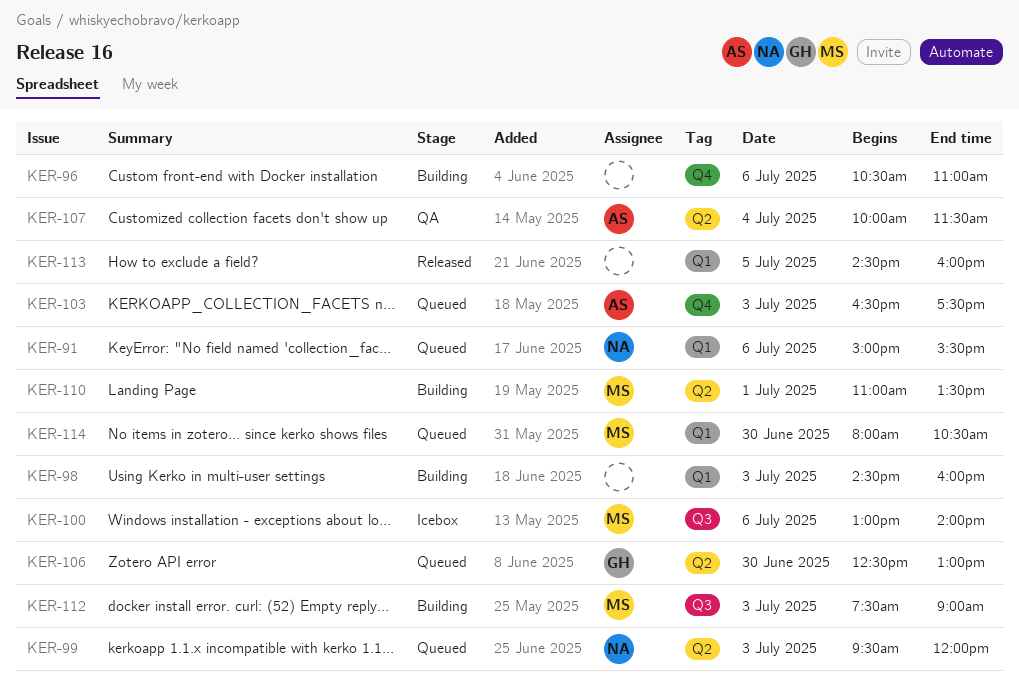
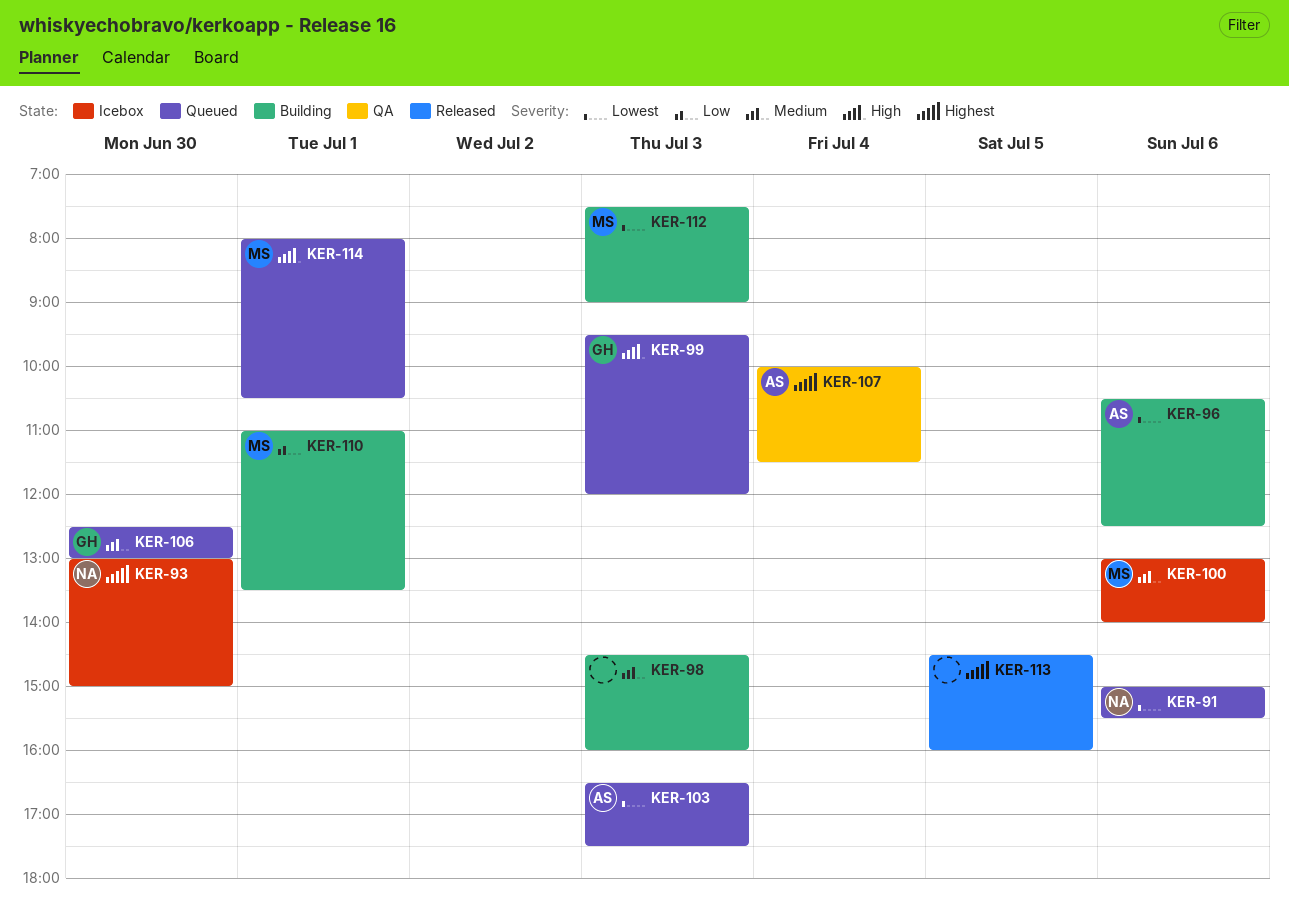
KER-93: none -> present
KER-96, owner: none -> AS
KER-96, ends: 11:00 -> 12:30
KER-99, owner: NA -> GH
KER-114, day: Jun 30 -> Jul 1

